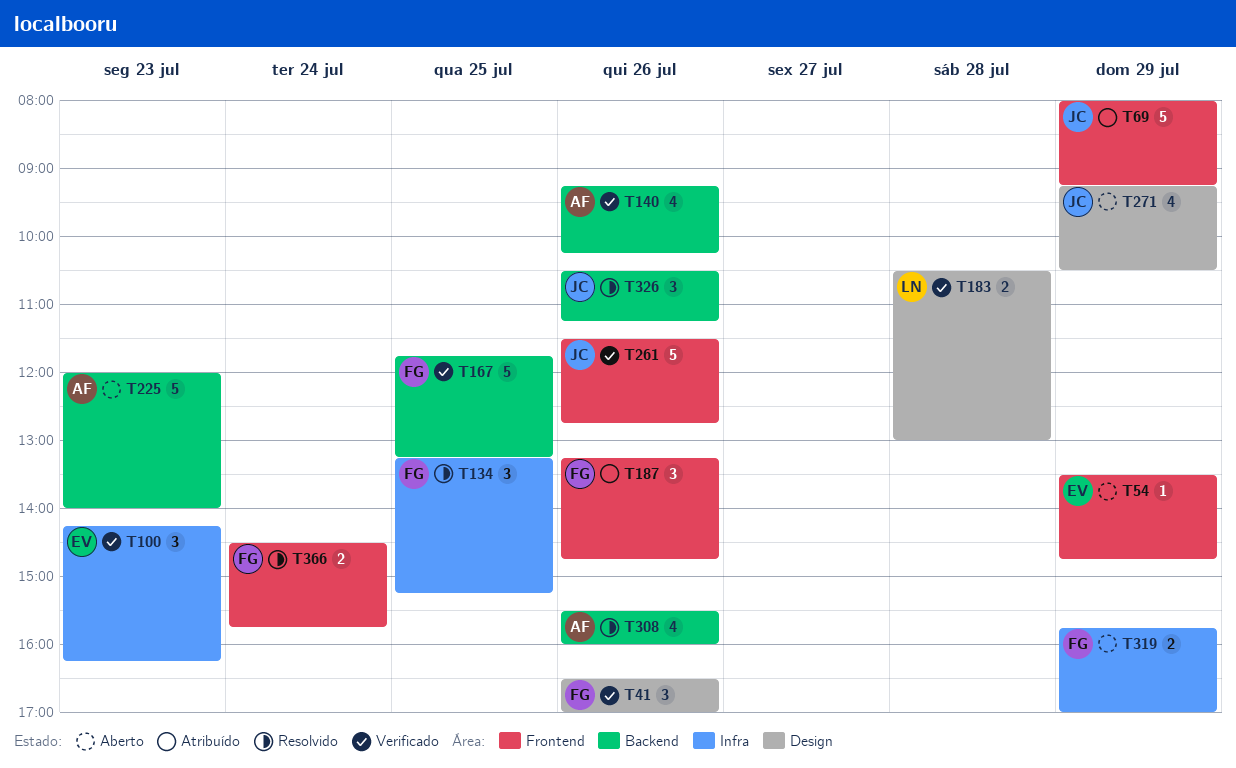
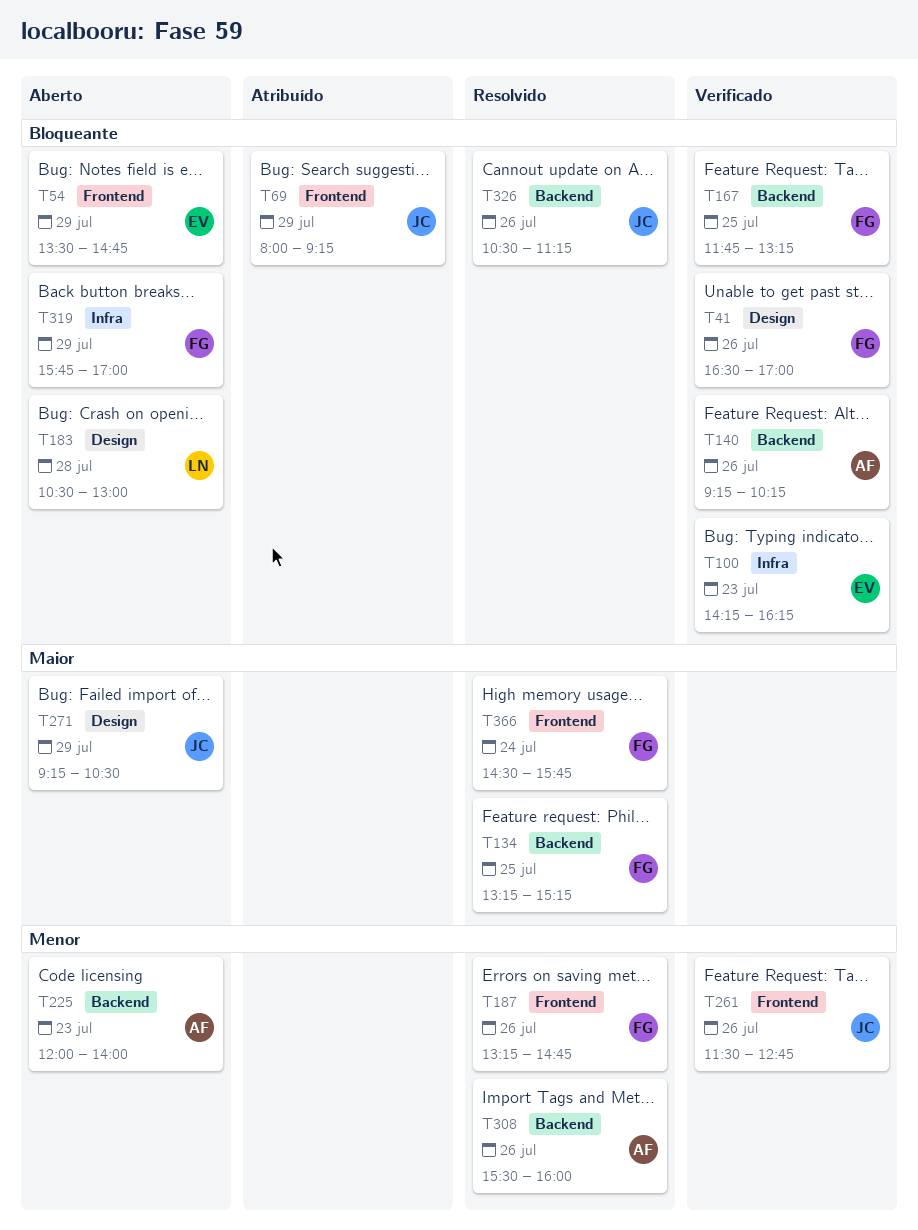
T134, label: Infra -> Backend
T183, status: Verificado -> Aberto
T187, status: Atribuído -> Resolvido

